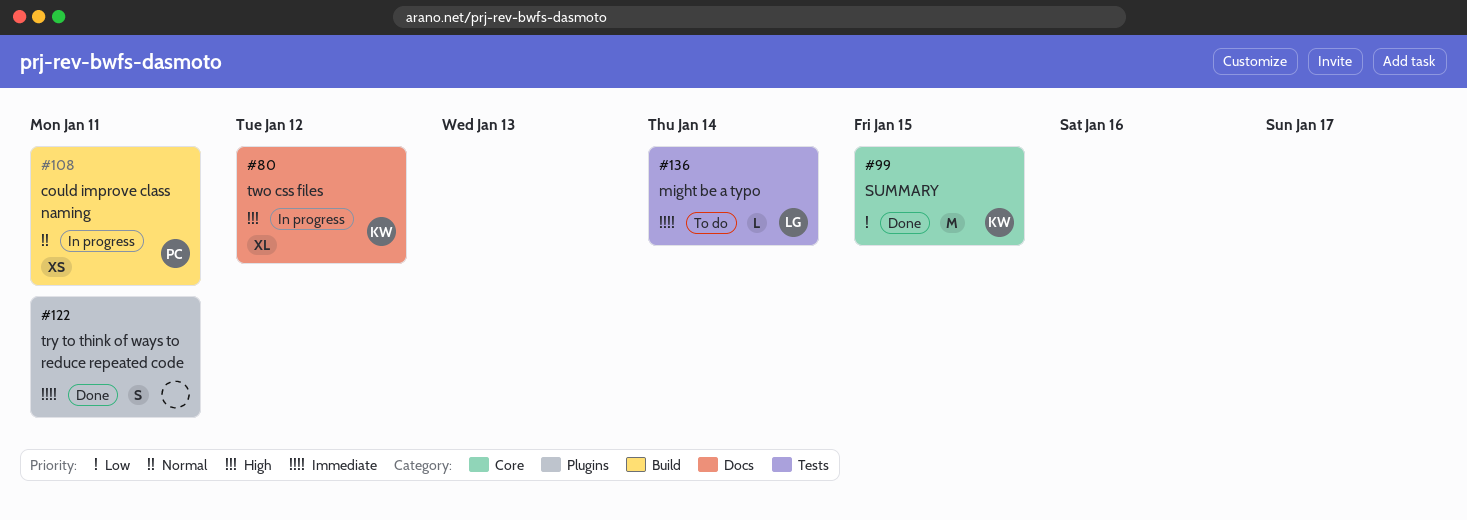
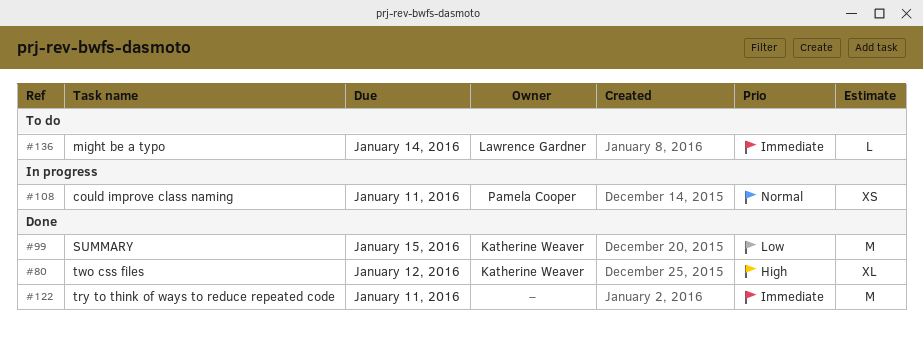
#80, status: In progress -> Done
#122, estimate: S -> M

